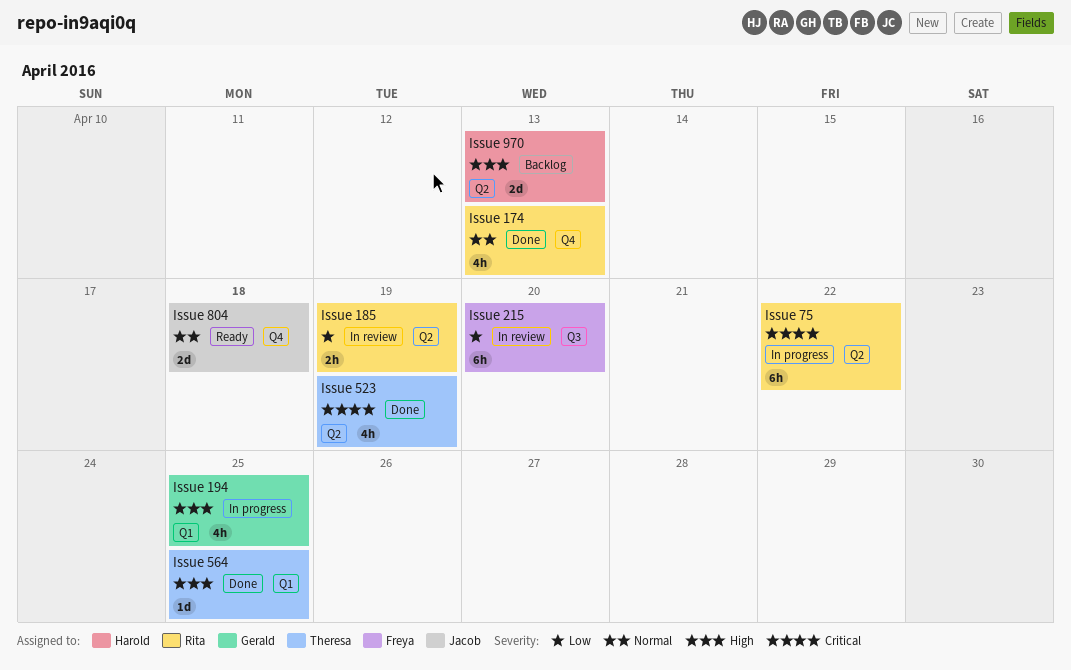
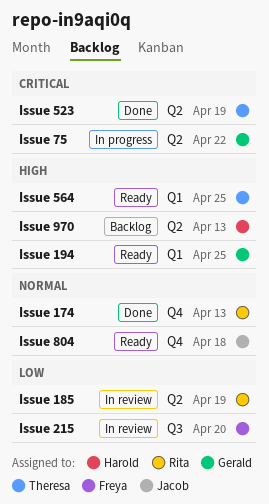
Issue 194, status: In progress -> Ready
Issue 564, status: Done -> Ready
Issue 75, owner: Rita -> Gerald

